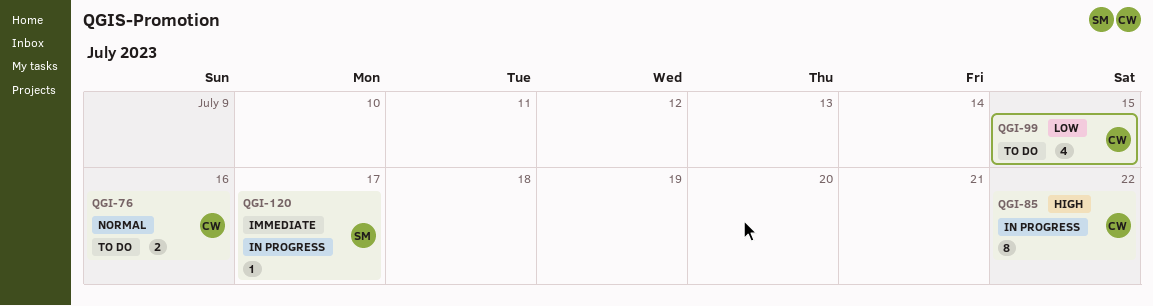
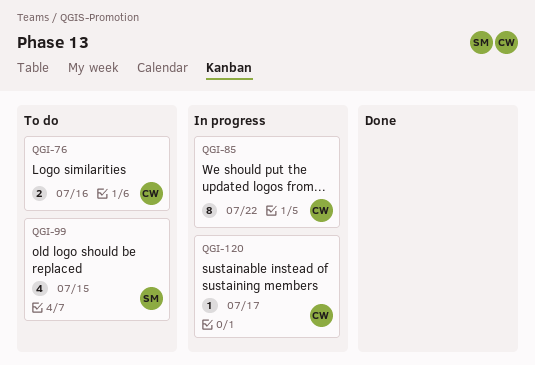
QGI-99, owner: CW -> SM
QGI-120, owner: SM -> CW

